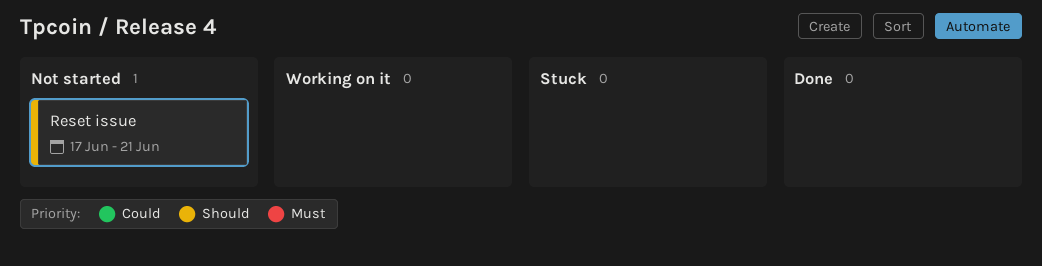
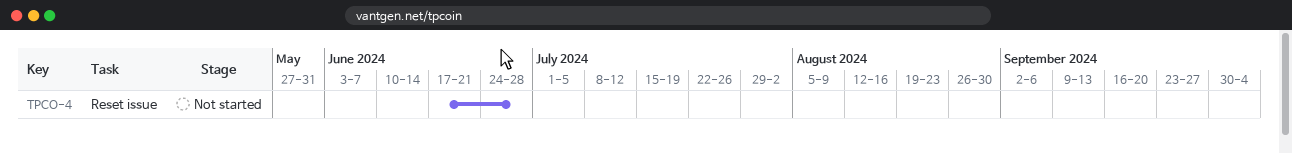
Reset issue, due: Jun 21 -> Jun 28

